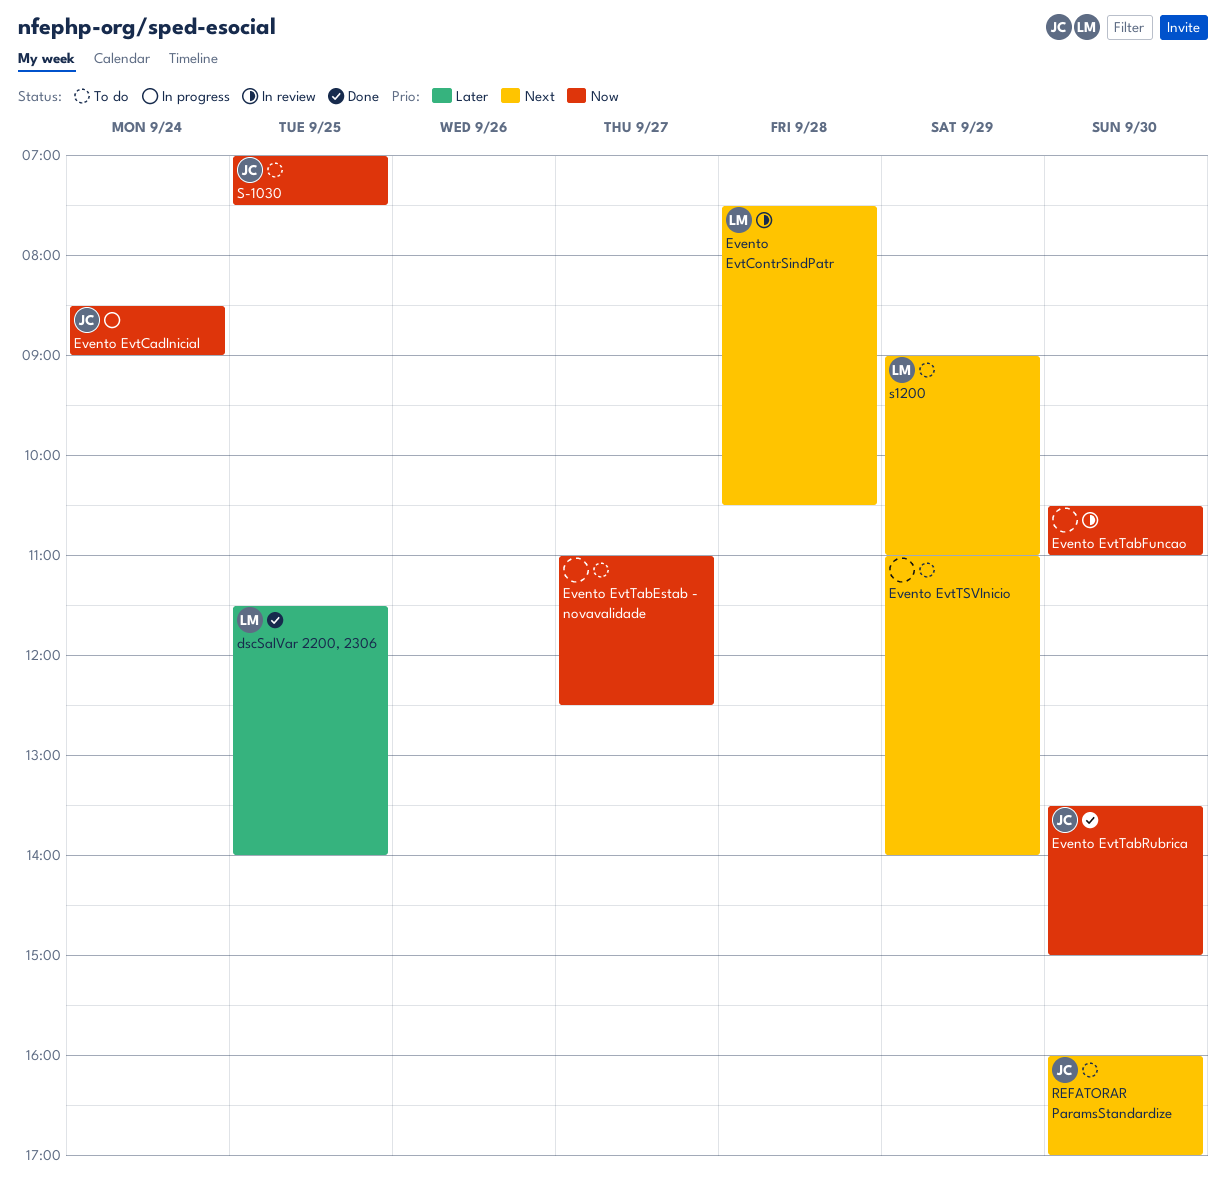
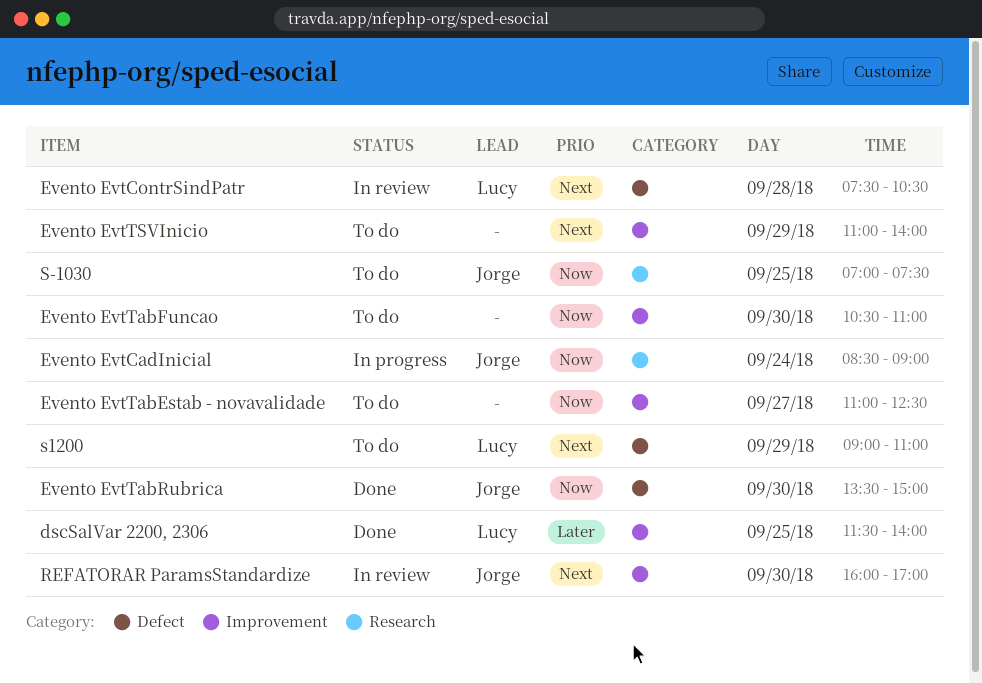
Evento EvtTabFuncao, status: In review -> To do
REFATORAR ParamsStandardize, status: To do -> In review

